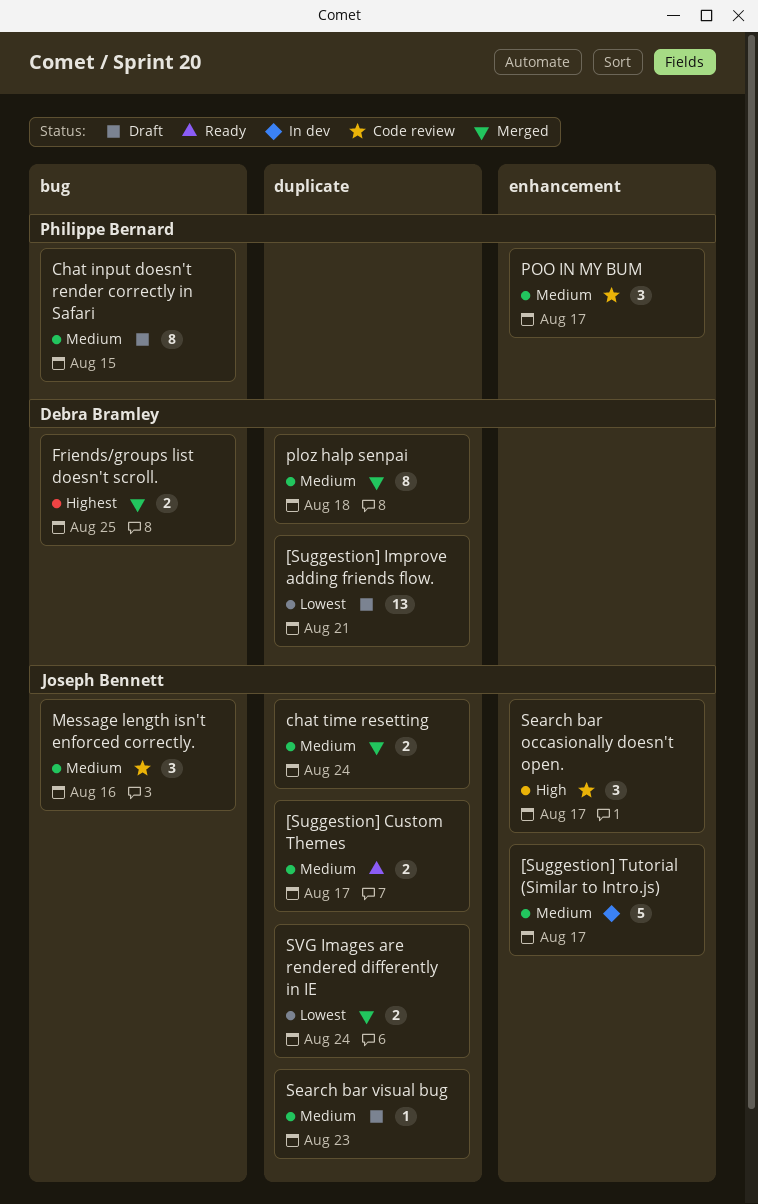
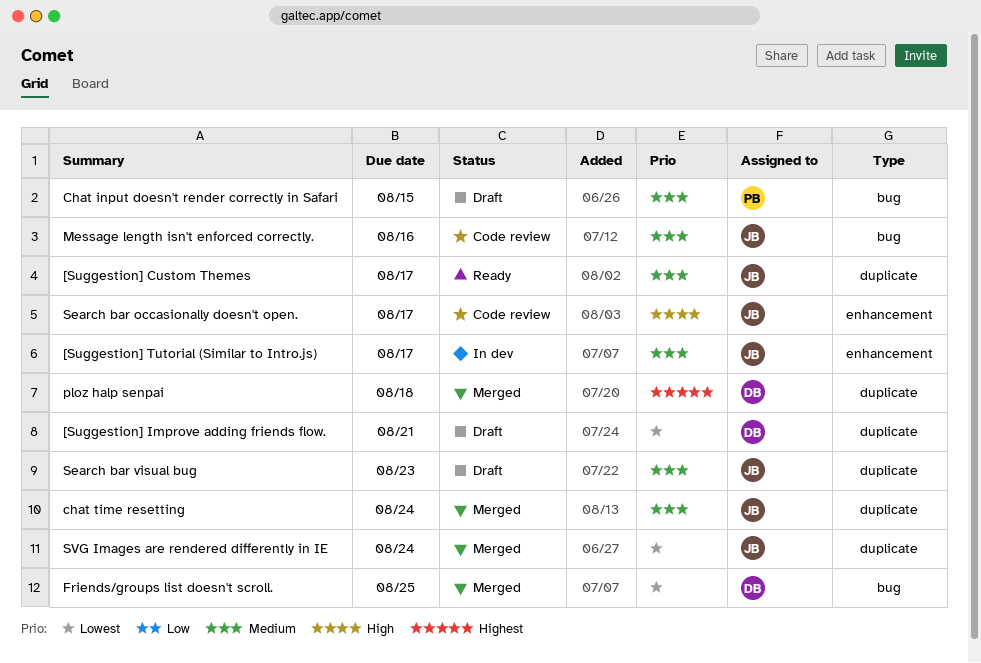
Friends/groups list doesn't scroll., priority: Highest -> Lowest
ploz halp senpai, priority: Medium -> Highest
POO IN MY BUM: present -> none

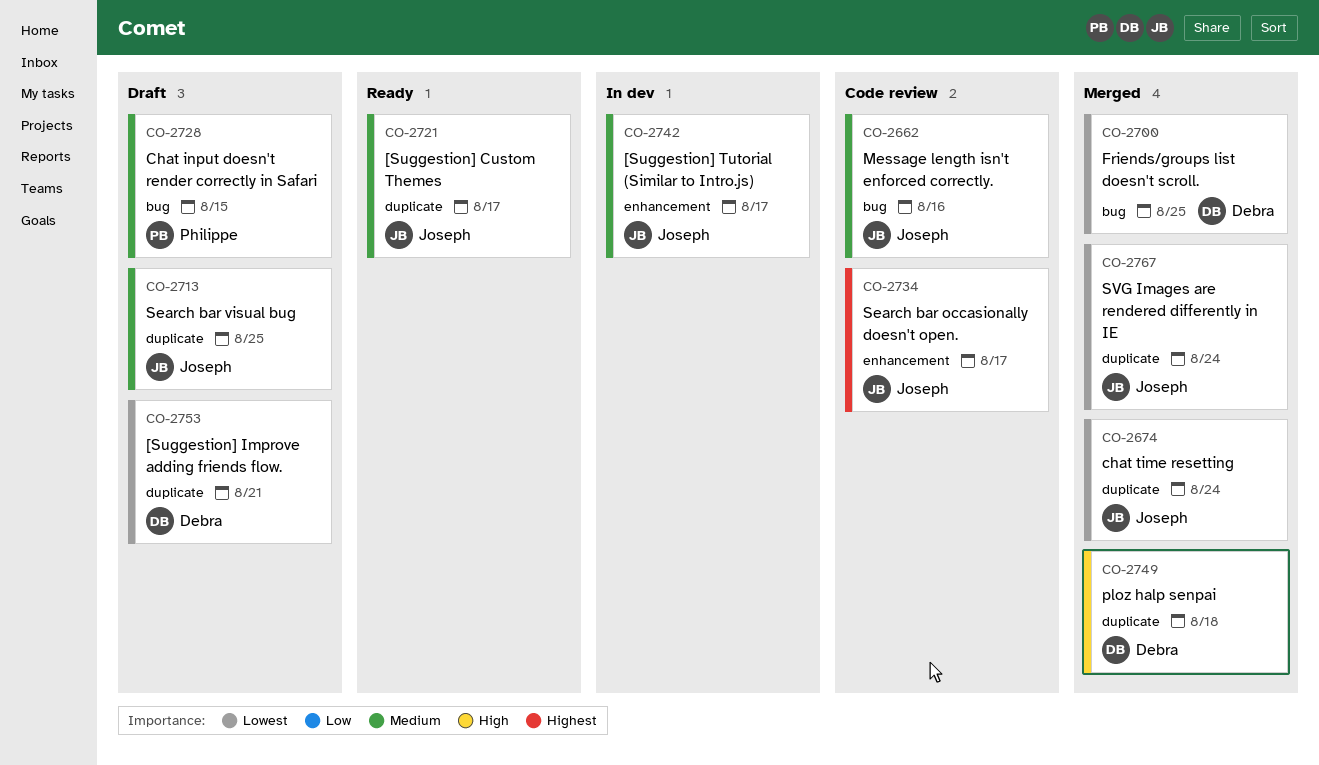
chat time resetting, priority: Medium -> Lowest
ploz halp senpai, priority: Highest -> High
Search bar occasionally doesn't open., priority: High -> Highest
Search bar visual bug, due: Aug 23 -> Aug 25

